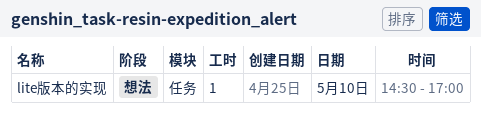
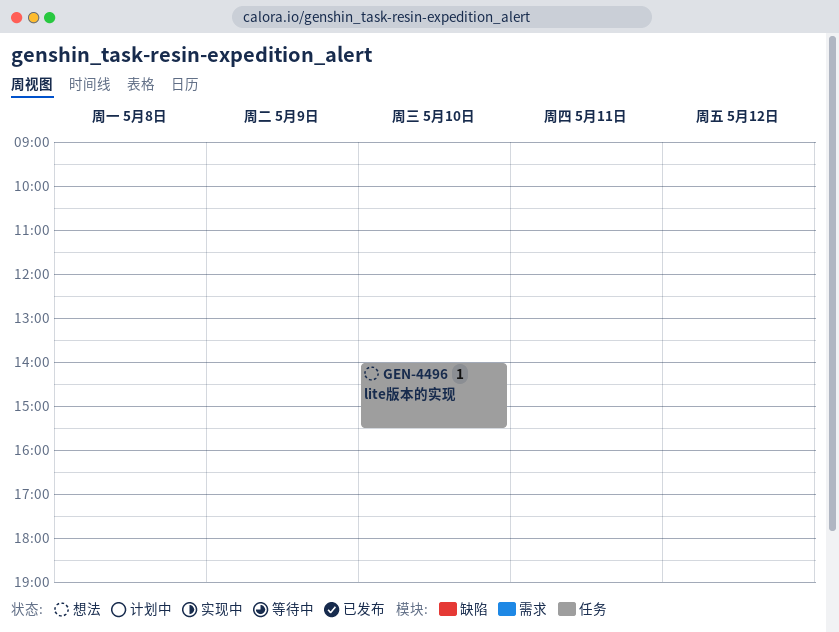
lite版本的实现, begins: 14:30 -> 14:00
lite版本的实现, ends: 17:00 -> 15:30

